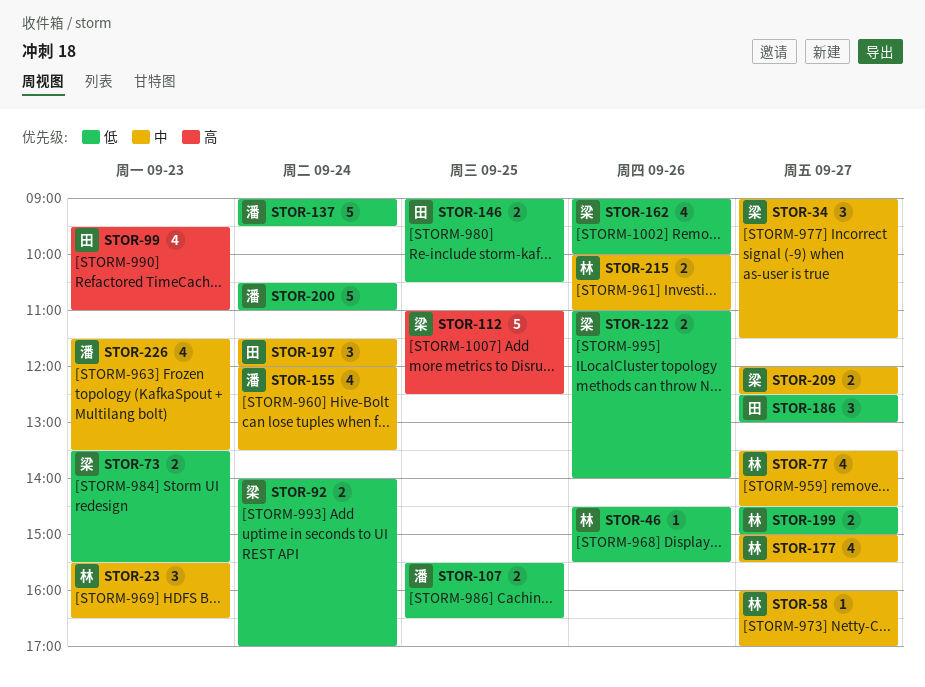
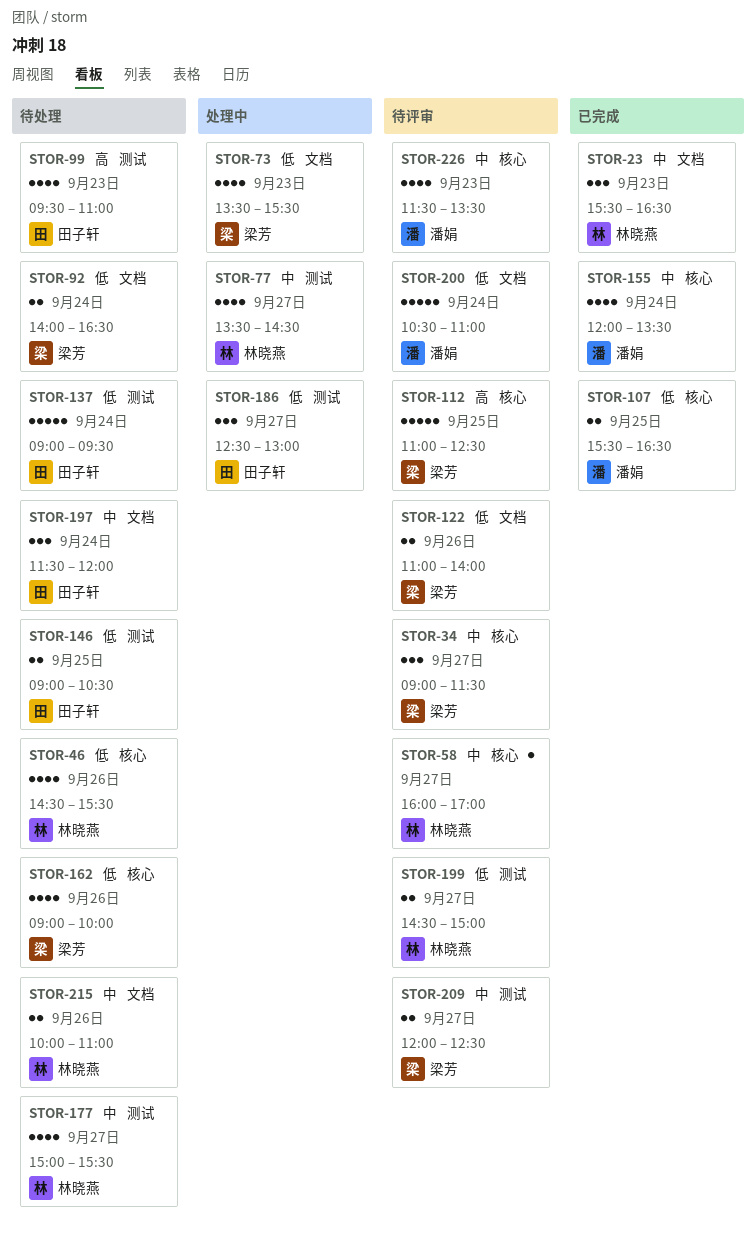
STOR-46, estimate: 1 -> 4
STOR-73, estimate: 2 -> 4
STOR-92, ends: 17:00 -> 16:30
STOR-137, owner: 潘娟 -> 田子轩

